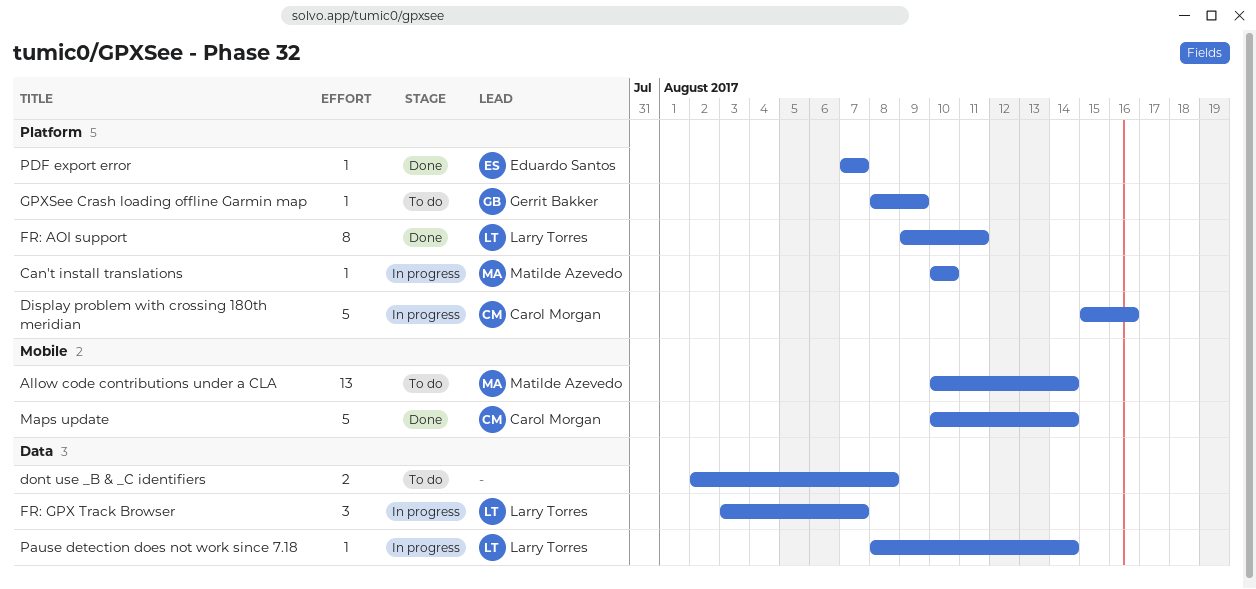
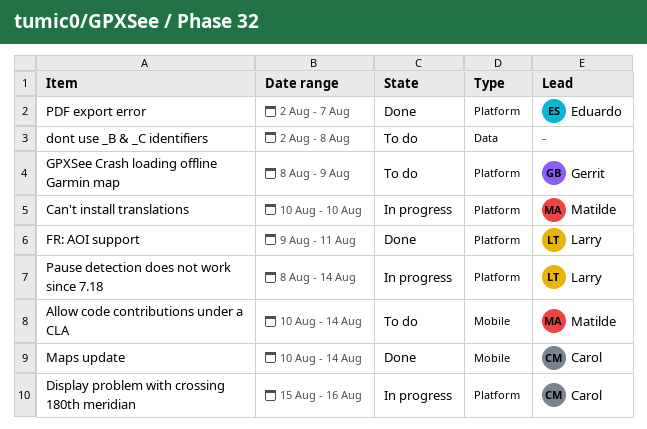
FR: GPX Track Browser: present -> none
Pause detection does not work since 7.18, label: Data -> Platform
PDF export error, start: Aug 7 -> Aug 2

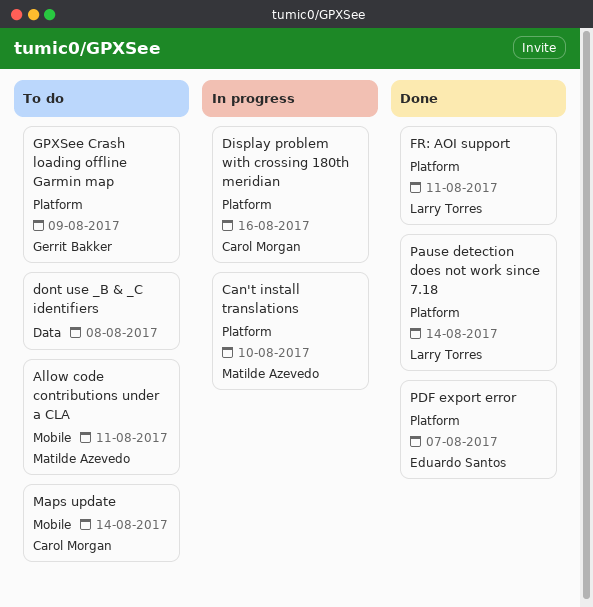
Allow code contributions under a CLA, due: Aug 14 -> Aug 11
Maps update, status: Done -> To do
Pause detection does not work since 7.18, status: In progress -> Done

